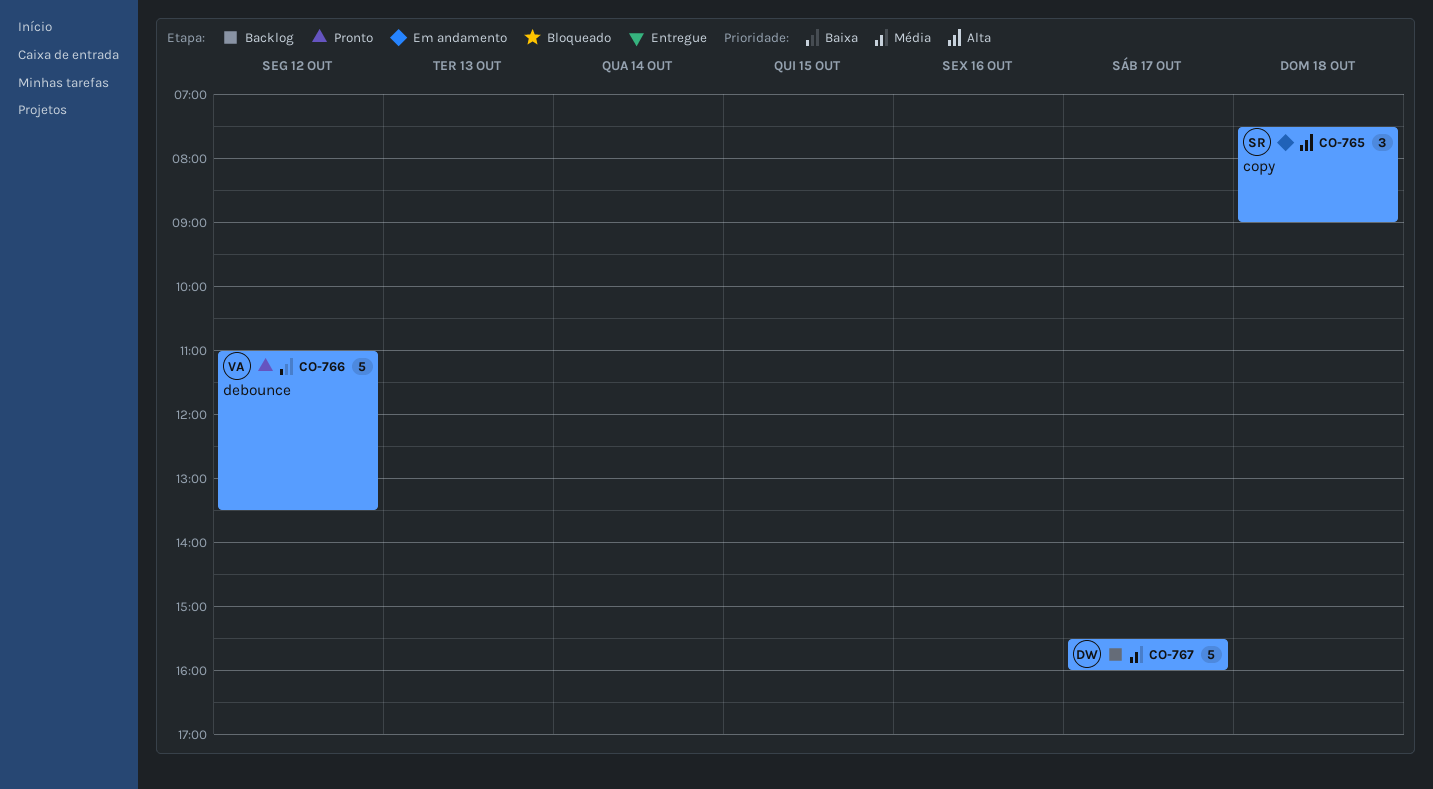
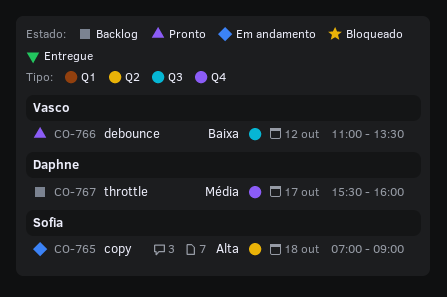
CO-765, begins: 07:30 -> 07:00

